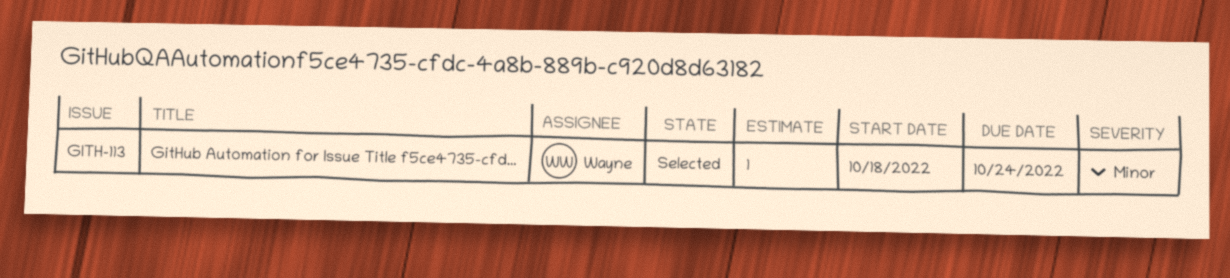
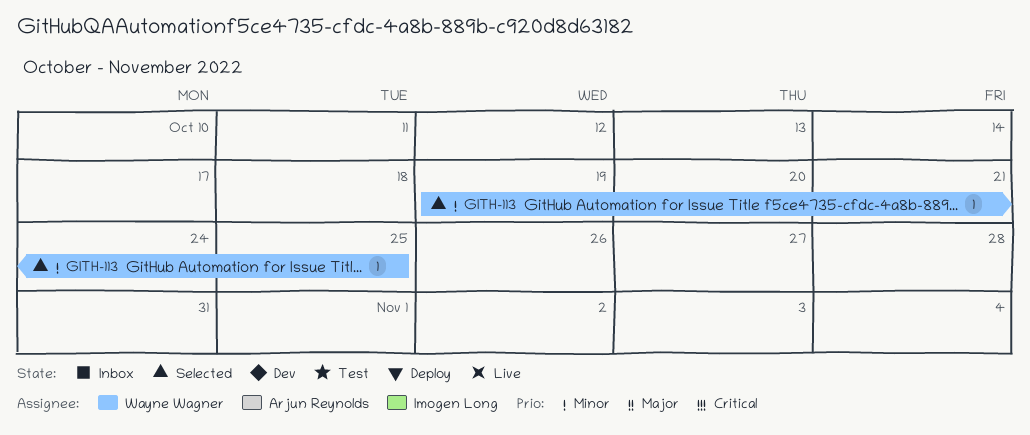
GITH-113, start: Oct 18 -> Oct 19
GITH-113, due: Oct 24 -> Oct 25

